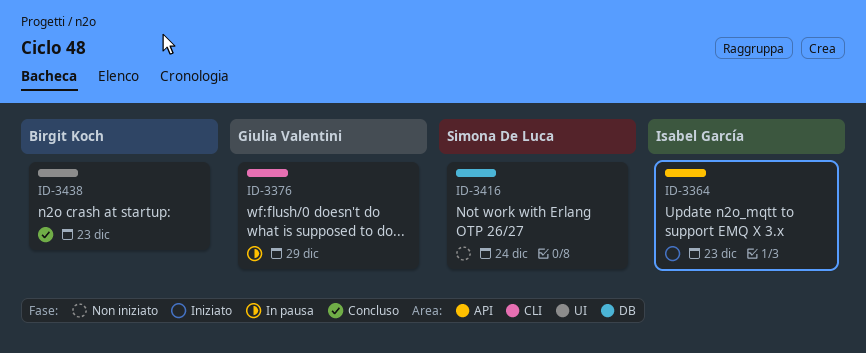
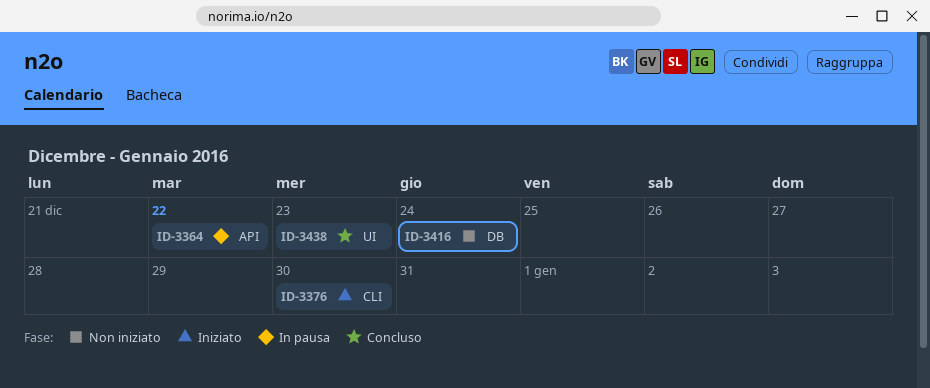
ID-3364, status: Iniziato -> In pausa
ID-3364, due: Dec 23 -> Dec 22
ID-3376, status: In pausa -> Iniziato
ID-3376, due: Dec 29 -> Dec 30

